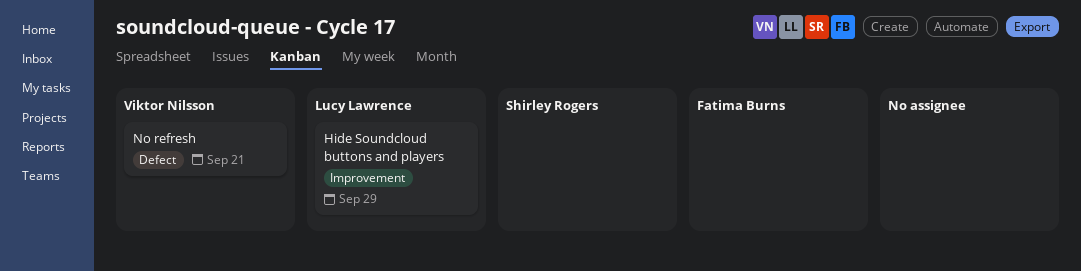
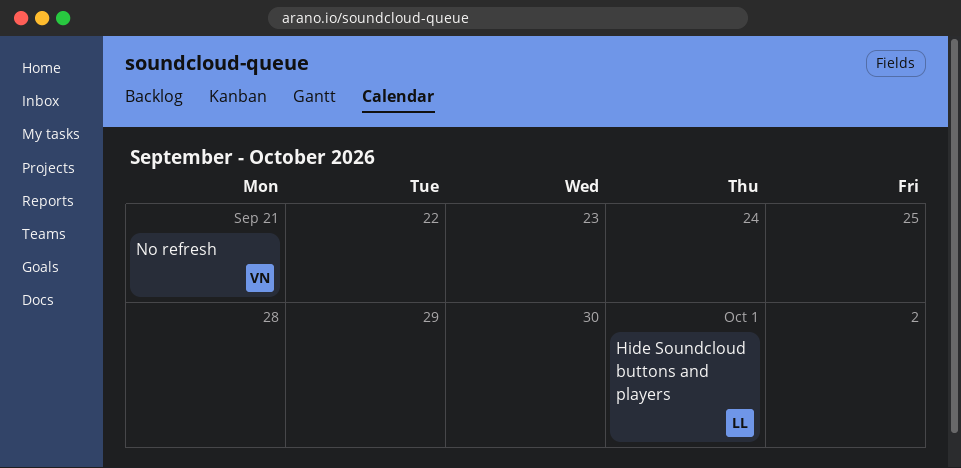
Hide Soundcloud buttons and players, due: Sep 29 -> Oct 1

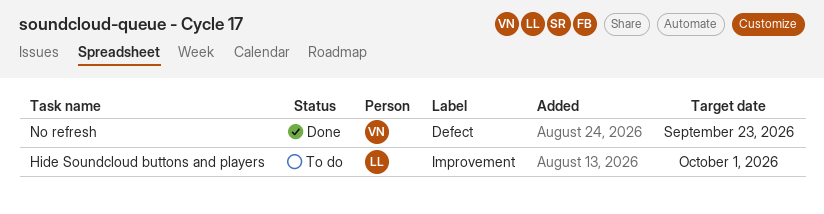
No refresh, due: Sep 21 -> Sep 23

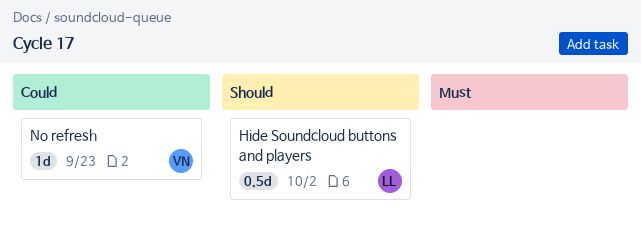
Hide Soundcloud buttons and players, due: Oct 1 -> Oct 2

